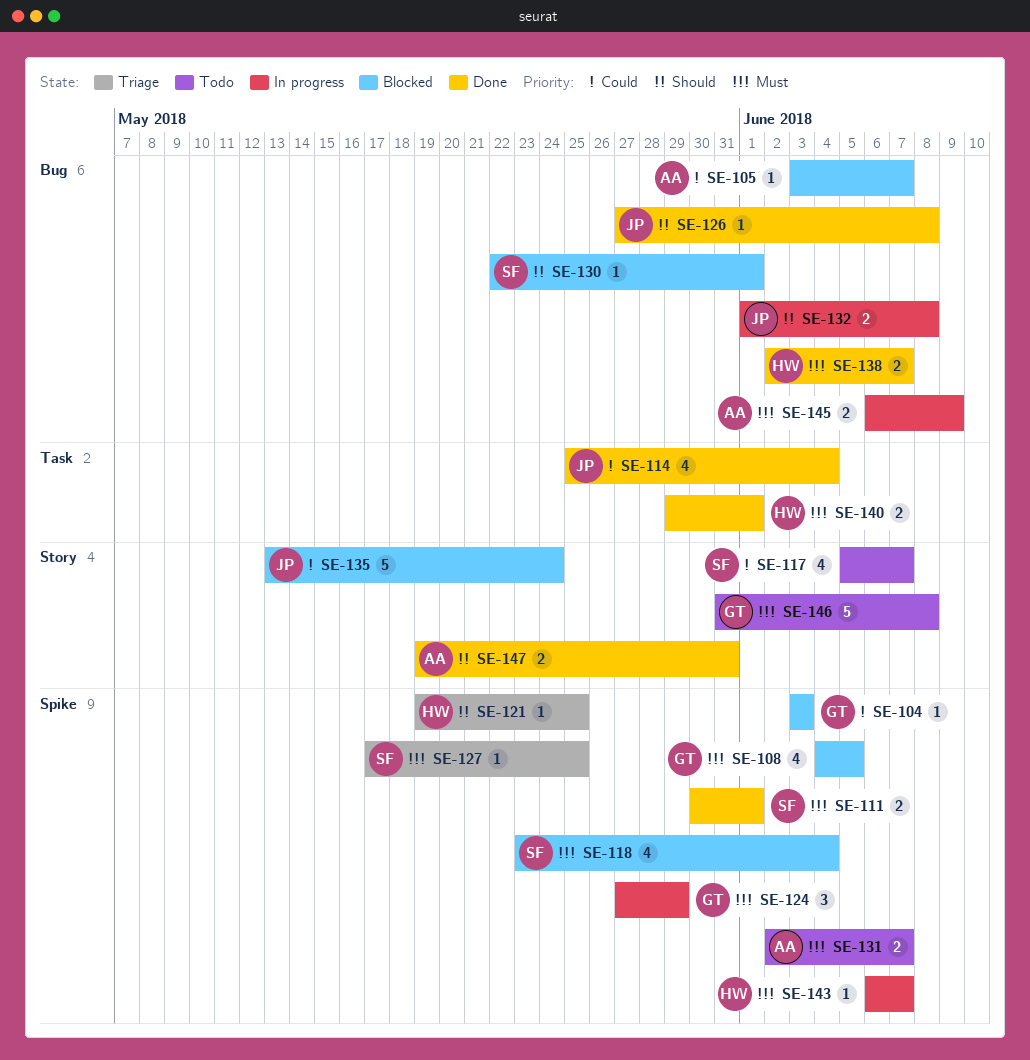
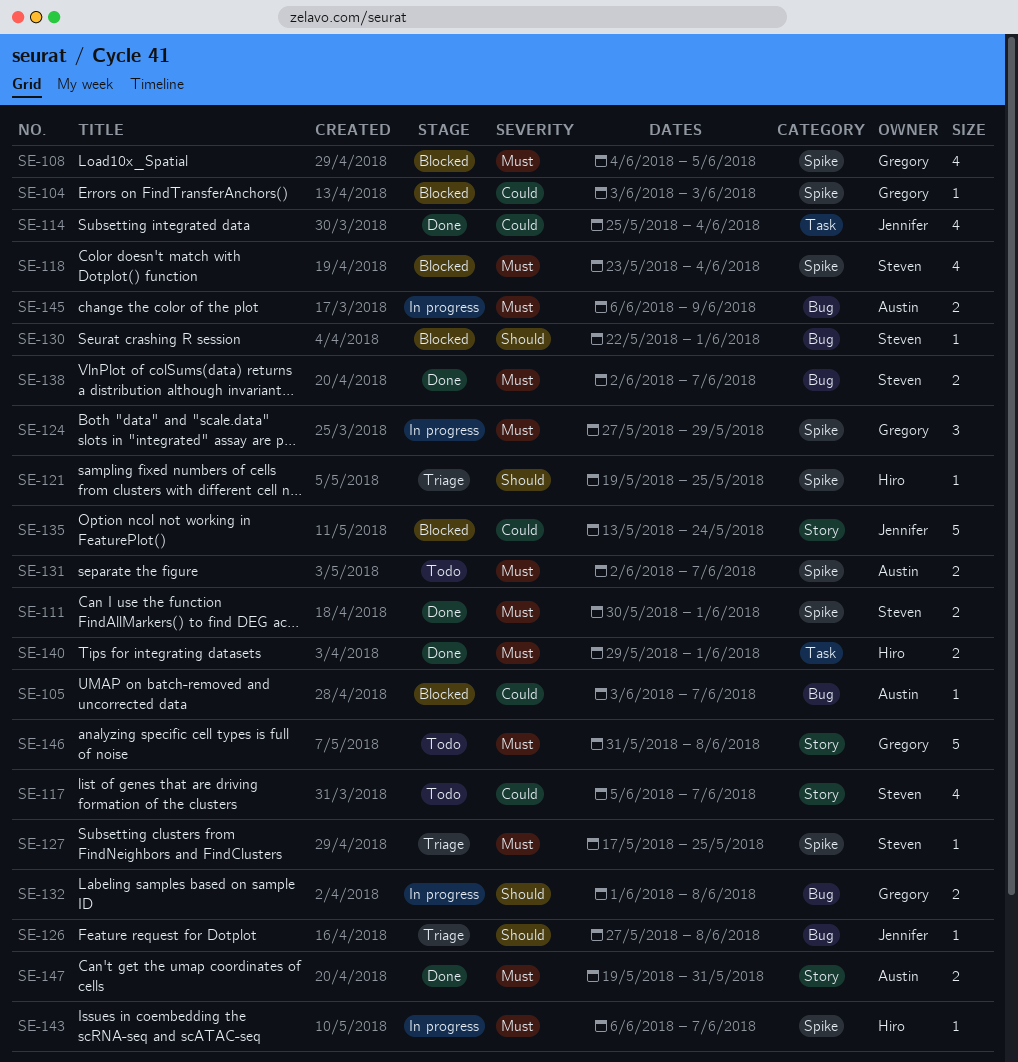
SE-126, status: Done -> Triage
SE-132, owner: Jennifer -> Gregory
SE-138, owner: Hiro -> Steven
SE-147, priority: Should -> Must

